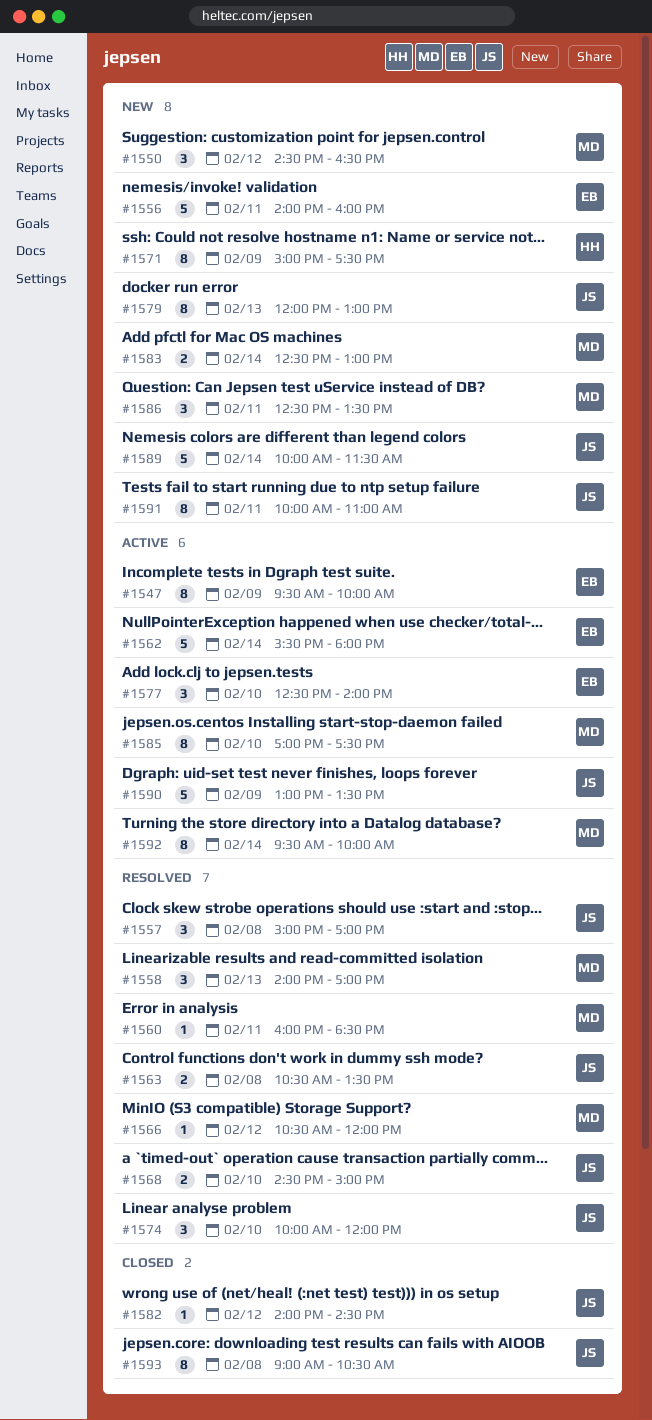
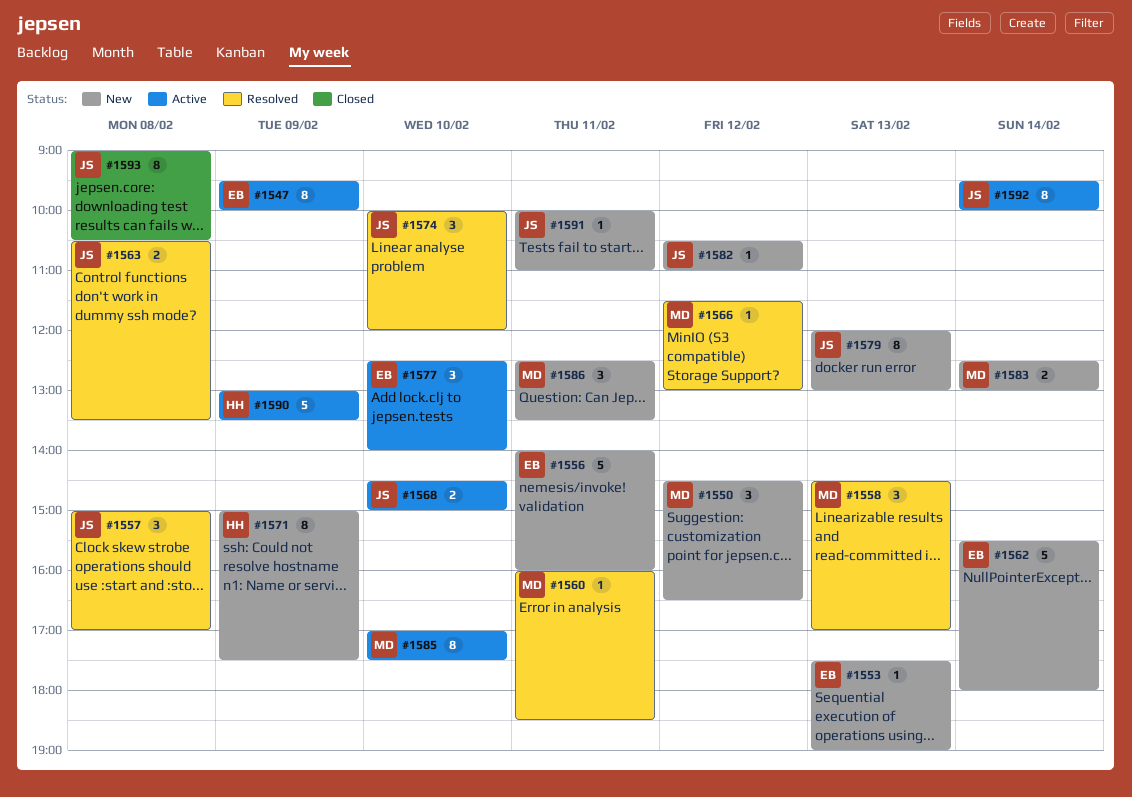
#1553: none -> present
#1558, begins: 14:00 -> 14:30
#1562, status: Active -> New
#1566, begins: 10:30 -> 11:30
#1566, ends: 12:00 -> 13:00
#1568, status: Resolved -> Active
#1582, status: Closed -> New
#1582, begins: 14:00 -> 10:30
#1582, ends: 14:30 -> 11:00
#1589: present -> none
#1590, owner: JS -> HH
#1591, estimate: 8 -> 1
#1592, owner: MD -> JS

